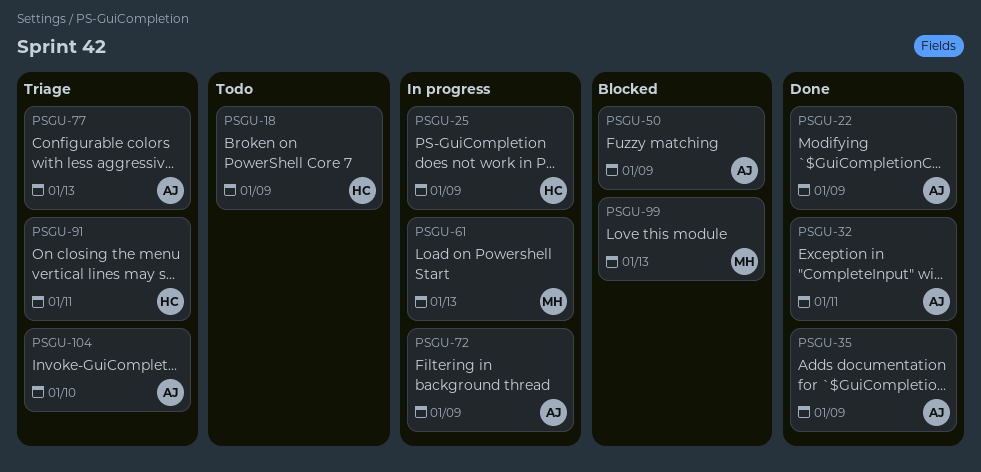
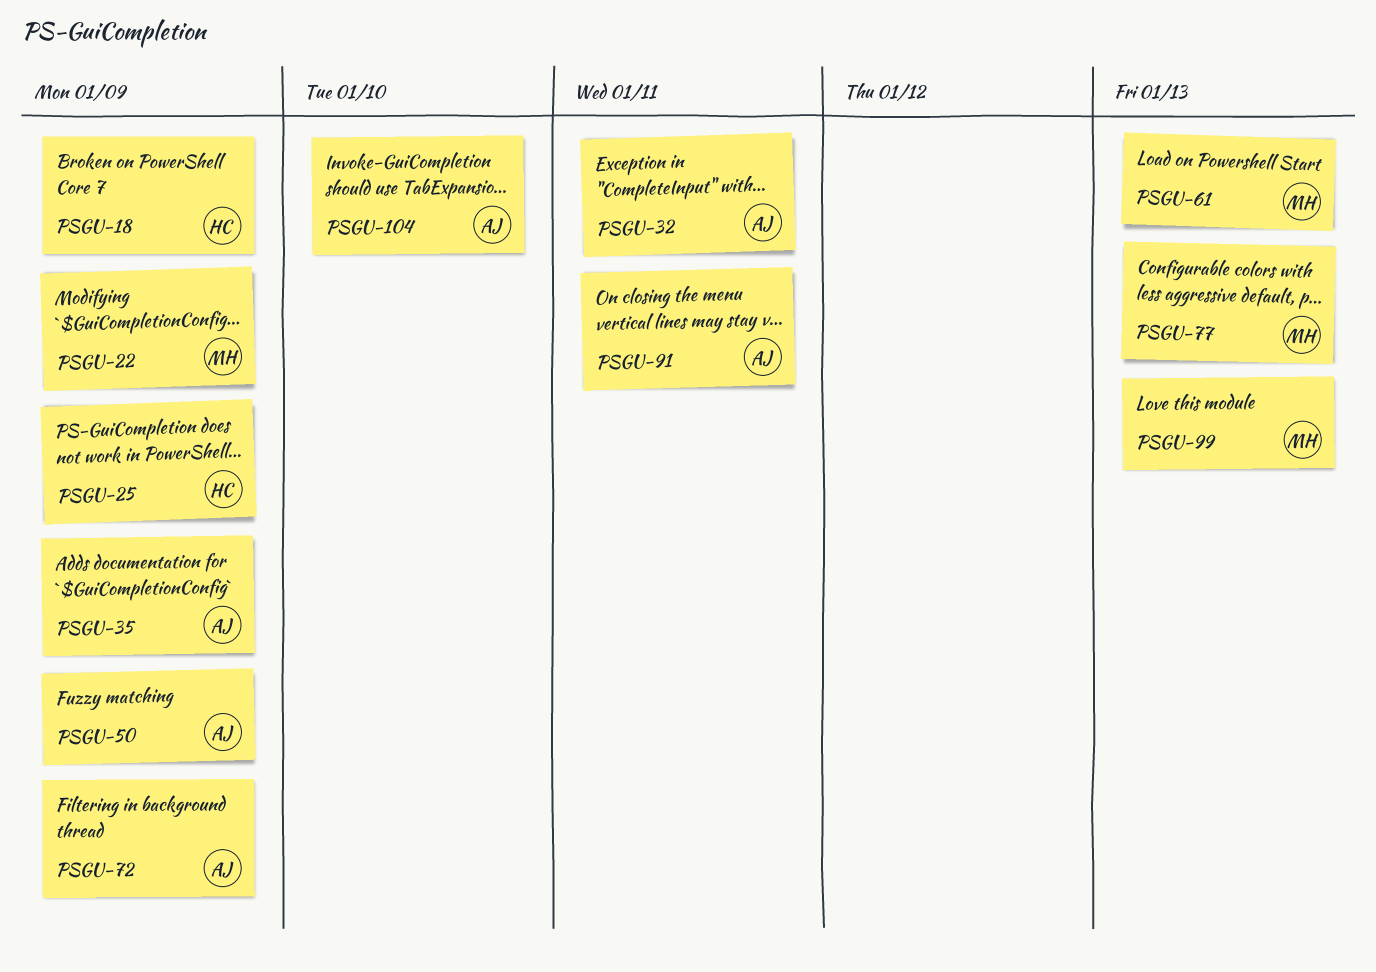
PSGU-22, owner: AJ -> MH
PSGU-77, owner: AJ -> MH
PSGU-91, owner: HC -> AJ

